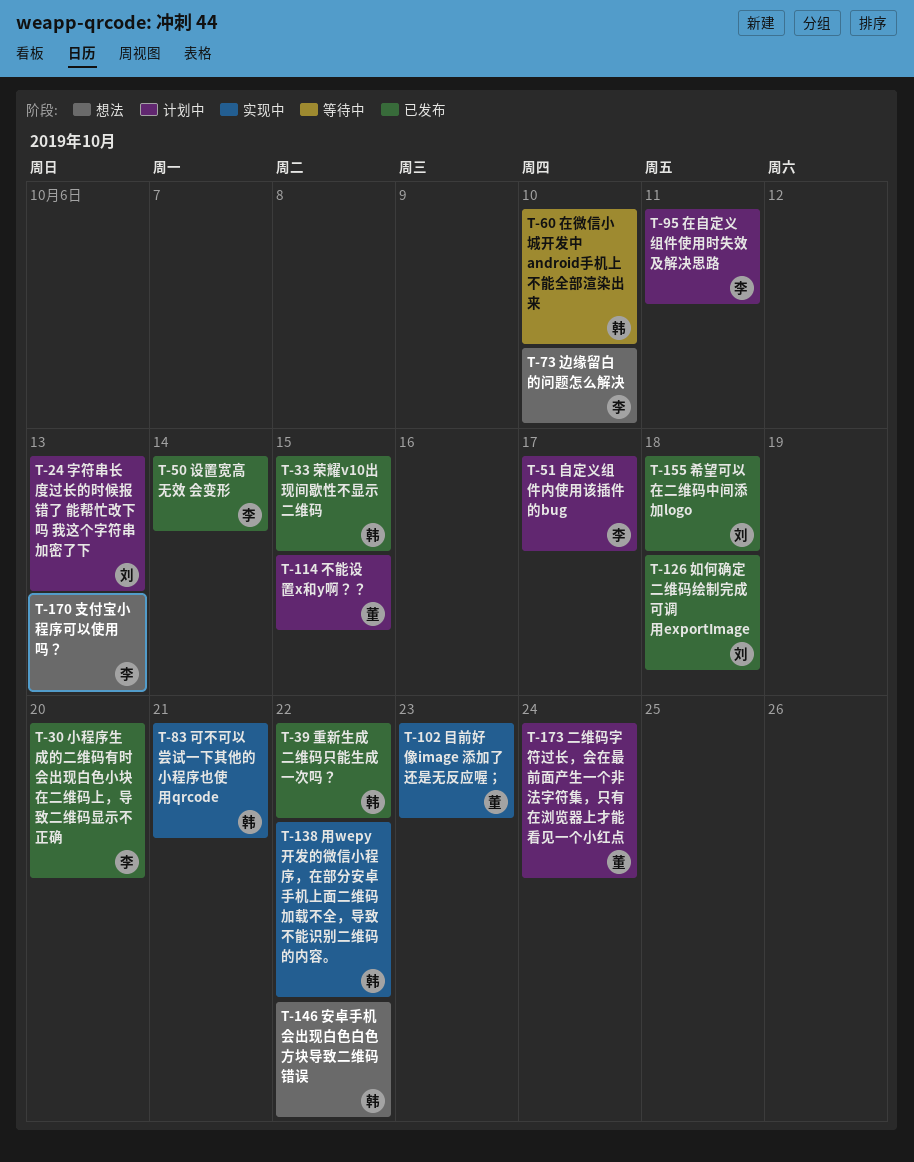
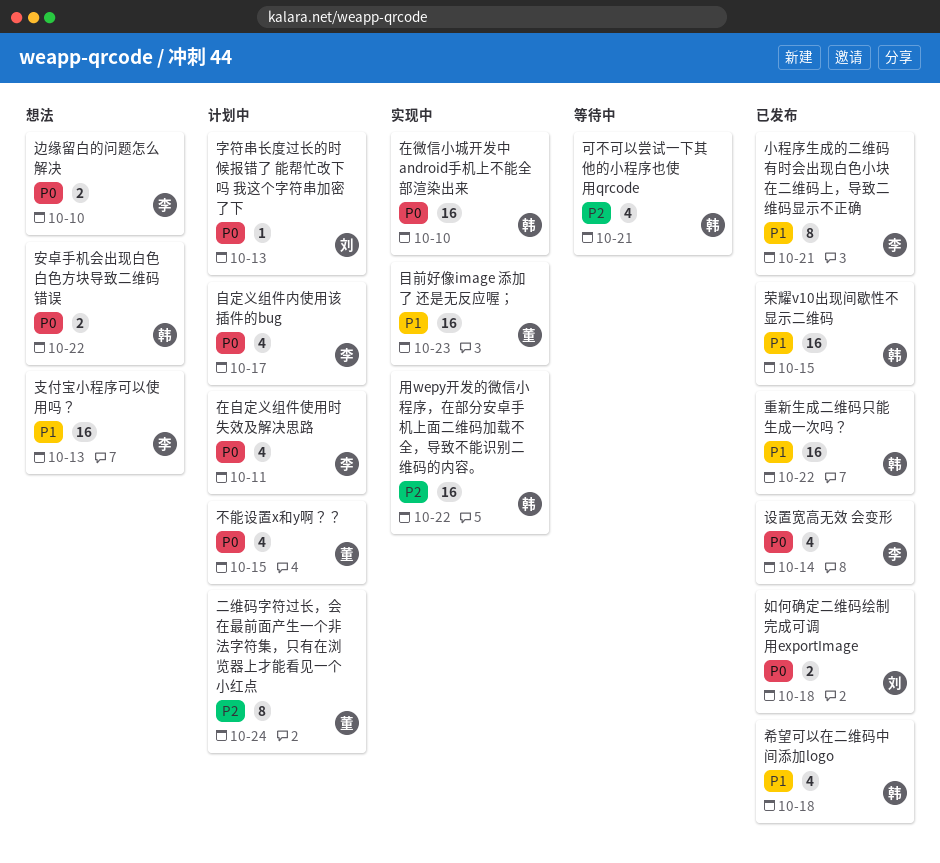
可不可以尝试一下其他的小程序也使用qrcode, status: 实现中 -> 等待中
在微信小城开发中 android手机上不能全部渲染出来, status: 等待中 -> 实现中
小程序生成的二维码有时会出现白色小块在二维码上，导致二维码显示不正确, due: Oct 20 -> Oct 21
希望可以在二维码中间添加logo, owner: 刘 -> 韩

